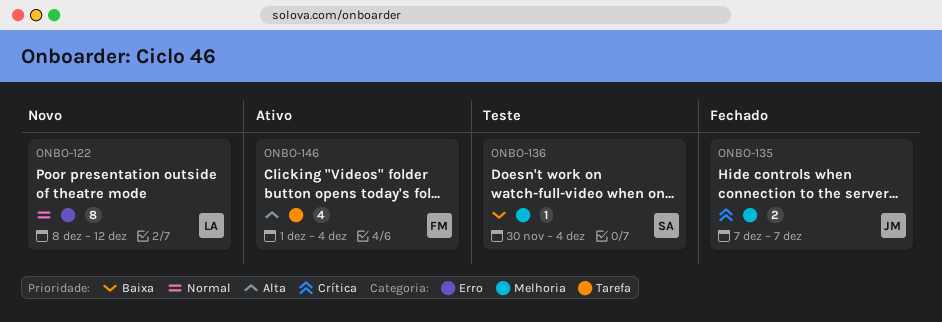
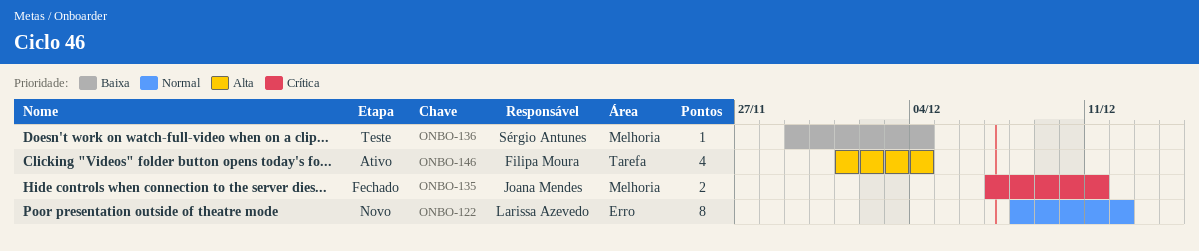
ONBO-135, due: Dec 7 -> Dec 11
ONBO-136, start: Nov 30 -> Nov 29

